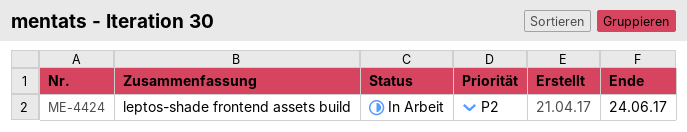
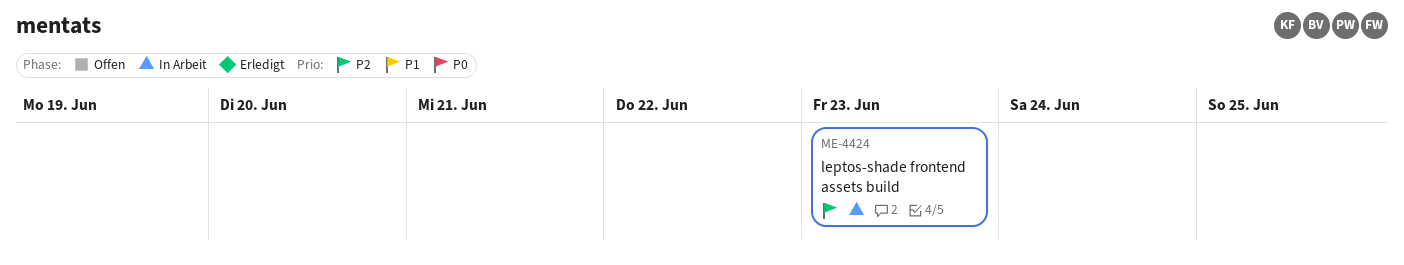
ME-4424, due: Jun 24 -> Jun 23

